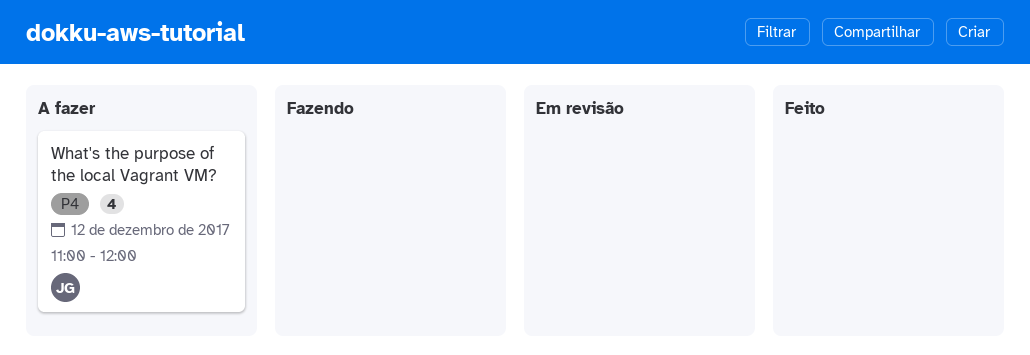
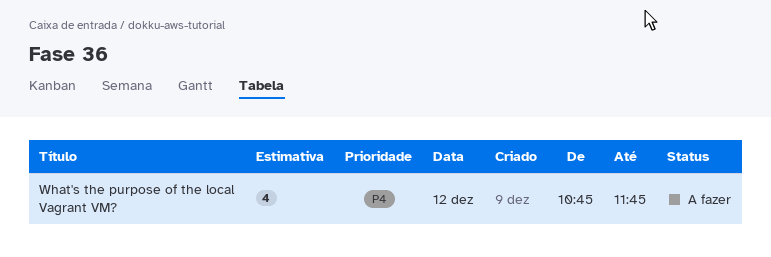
What's the purpose of the local Vagrant VM?, begins: 11:00 -> 10:45
What's the purpose of the local Vagrant VM?, ends: 12:00 -> 11:45

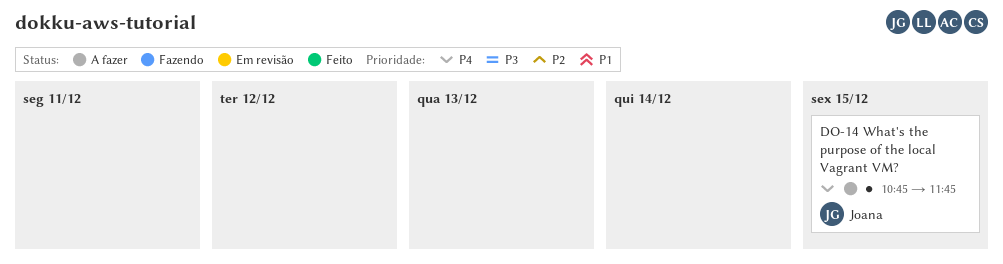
What's the purpose of the local Vagrant VM?, estimate: 4 -> 1
What's the purpose of the local Vagrant VM?, day: Dec 12 -> Dec 15

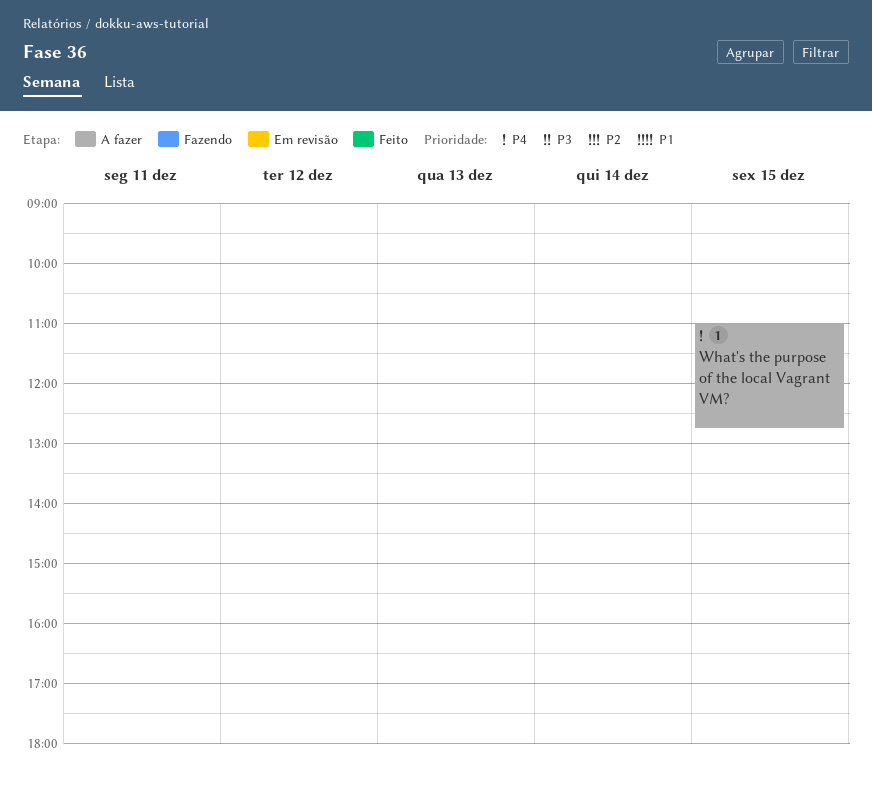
What's the purpose of the local Vagrant VM?, begins: 10:45 -> 11:00
What's the purpose of the local Vagrant VM?, ends: 11:45 -> 12:45

